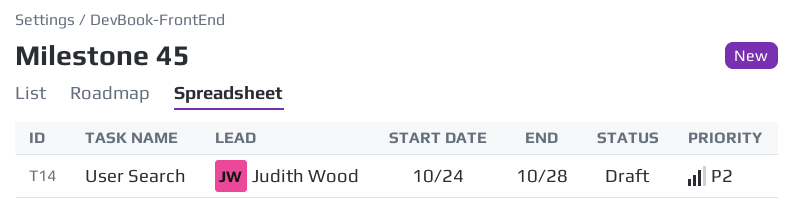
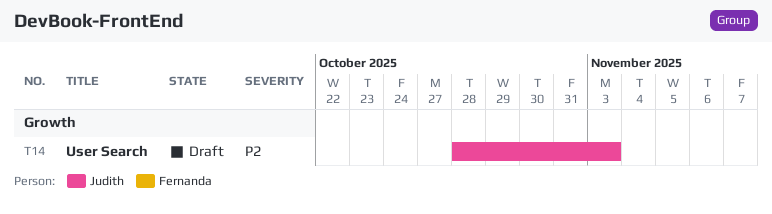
T14, start: Oct 24 -> Oct 28
T14, due: Oct 28 -> Nov 3

